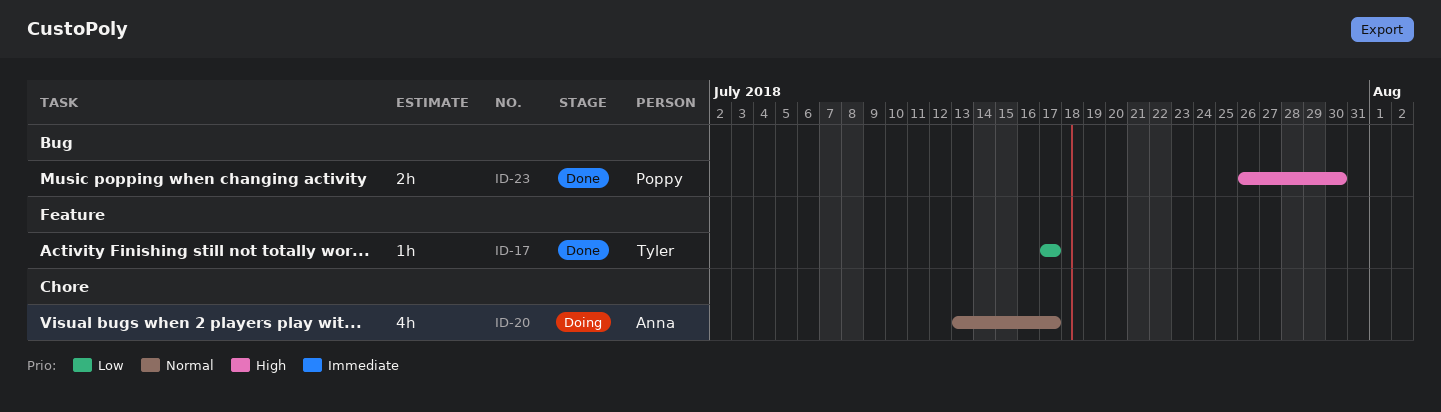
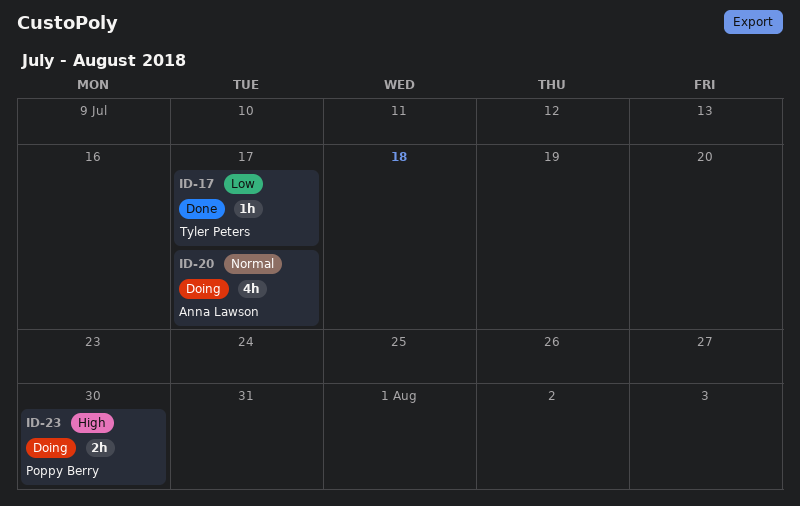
ID-23, status: Done -> Doing

